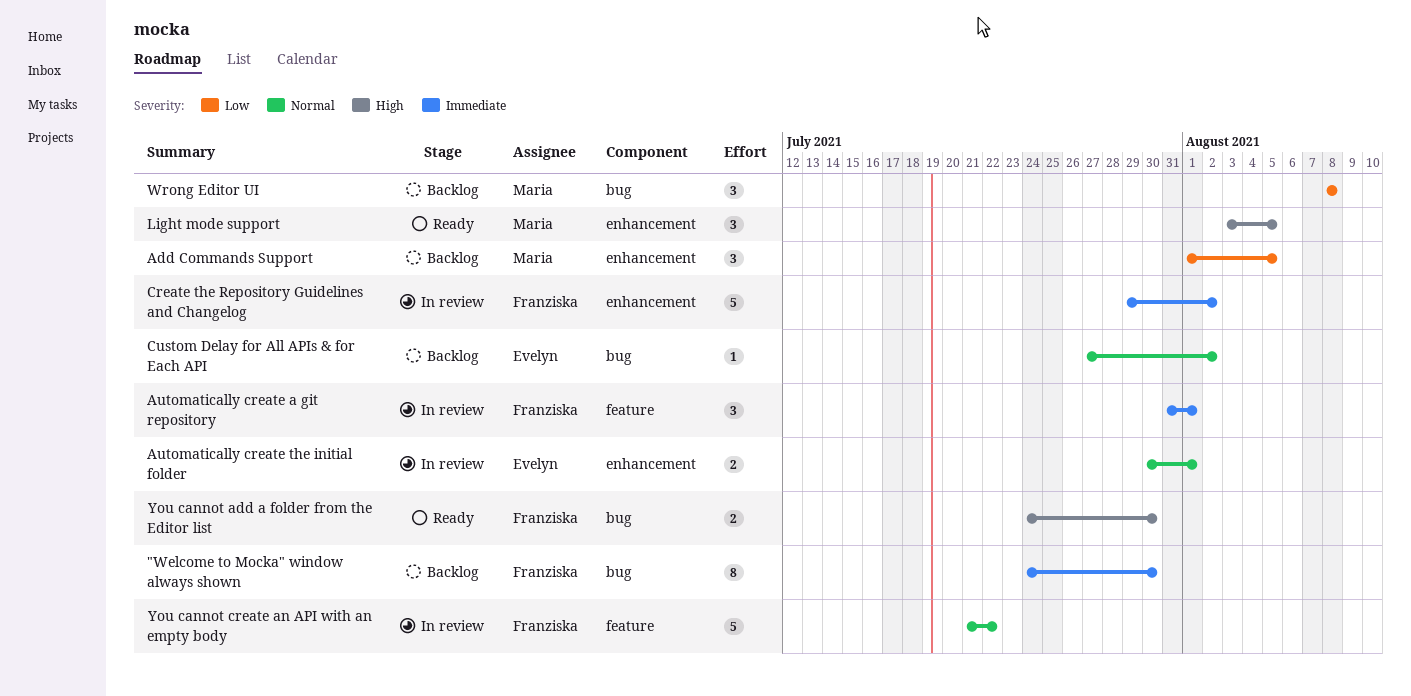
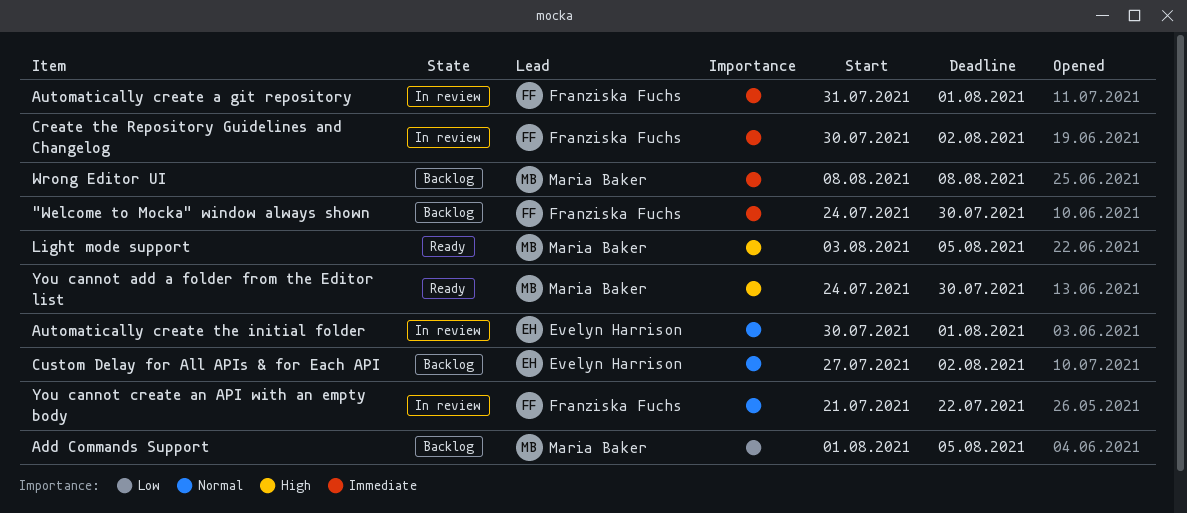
Create the Repository Guidelines and Changelog, start: Jul 29 -> Jul 30
Wrong Editor UI, priority: Low -> Immediate
You cannot add a folder from the Editor list, owner: Franziska Fuchs -> Maria Baker

